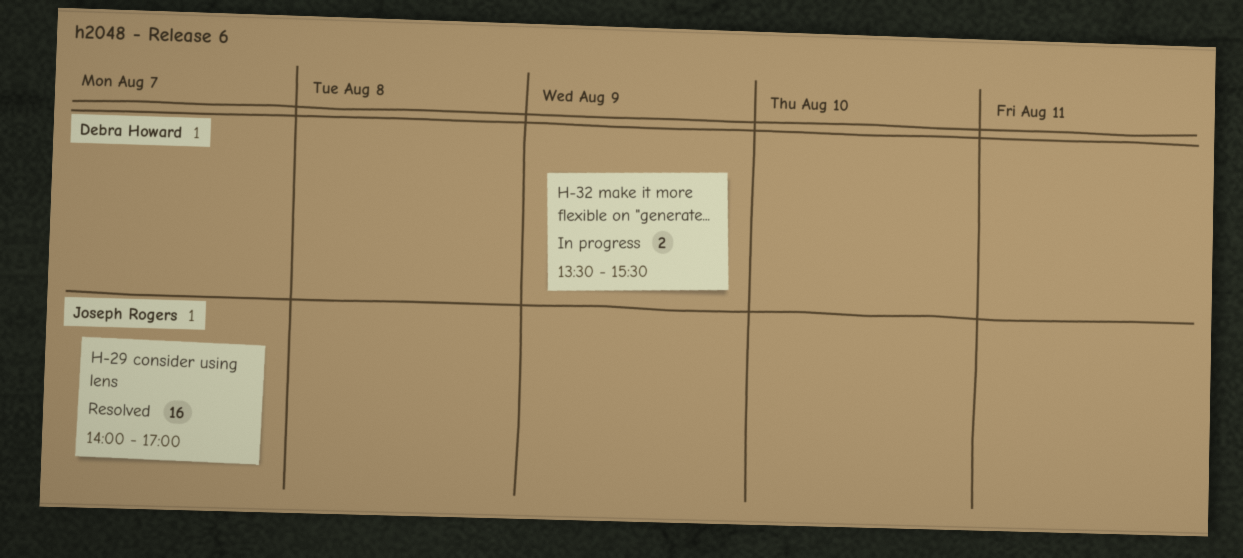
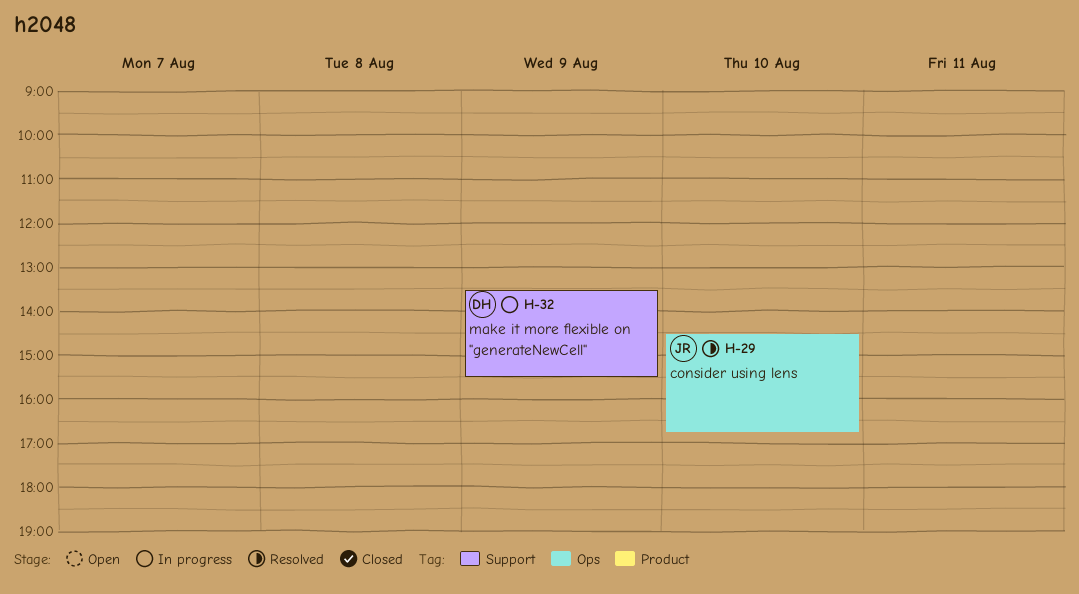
H-29, day: Aug 7 -> Aug 10
H-29, begins: 14:00 -> 14:30
H-29, ends: 17:00 -> 16:45

